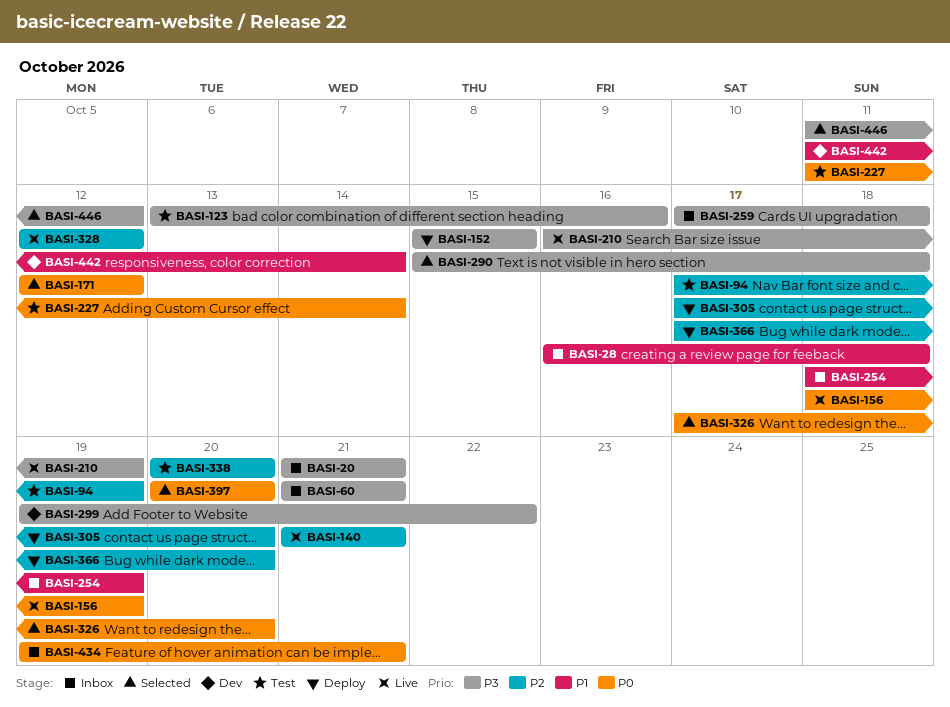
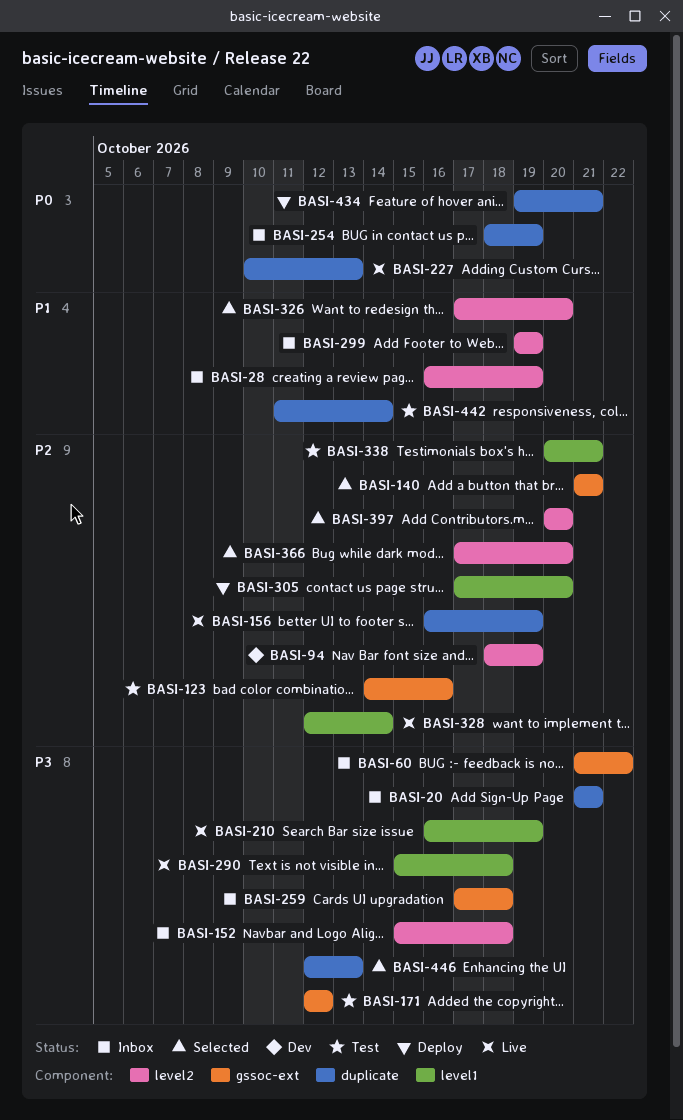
BASI-28, due: Oct 18 -> Oct 19
BASI-60, due: Oct 21 -> Oct 22
BASI-94, status: Test -> Dev
BASI-94, start: Oct 17 -> Oct 18
BASI-123, priority: P3 -> P2
BASI-123, start: Oct 13 -> Oct 14
BASI-140, status: Live -> Selected
BASI-152, status: Deploy -> Inbox
BASI-152, due: Oct 15 -> Oct 18
BASI-156, priority: P0 -> P2
BASI-156, start: Oct 18 -> Oct 16
BASI-171, status: Selected -> Test
BASI-171, priority: P0 -> P3
BASI-227, status: Test -> Live
BASI-227, start: Oct 11 -> Oct 10
BASI-227, due: Oct 14 -> Oct 13
BASI-254, priority: P1 -> P0
BASI-290, status: Selected -> Live
BASI-299, status: Dev -> Inbox
BASI-299, priority: P3 -> P1
BASI-299, due: Oct 22 -> Oct 19
BASI-326, priority: P0 -> P1
BASI-328, due: Oct 12 -> Oct 14
BASI-338, due: Oct 20 -> Oct 21
BASI-366, status: Deploy -> Selected
BASI-397, priority: P0 -> P2
BASI-434, status: Inbox -> Deploy
BASI-442, status: Dev -> Test
BASI-446, start: Oct 11 -> Oct 12
BASI-446, due: Oct 12 -> Oct 13

